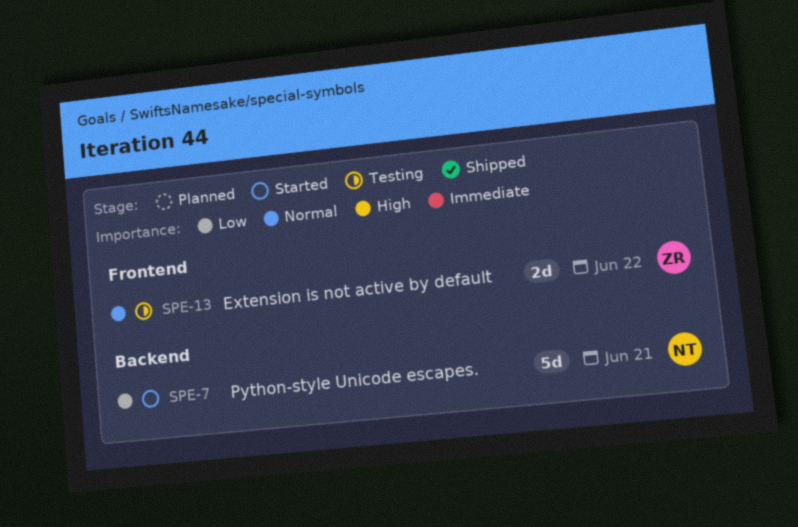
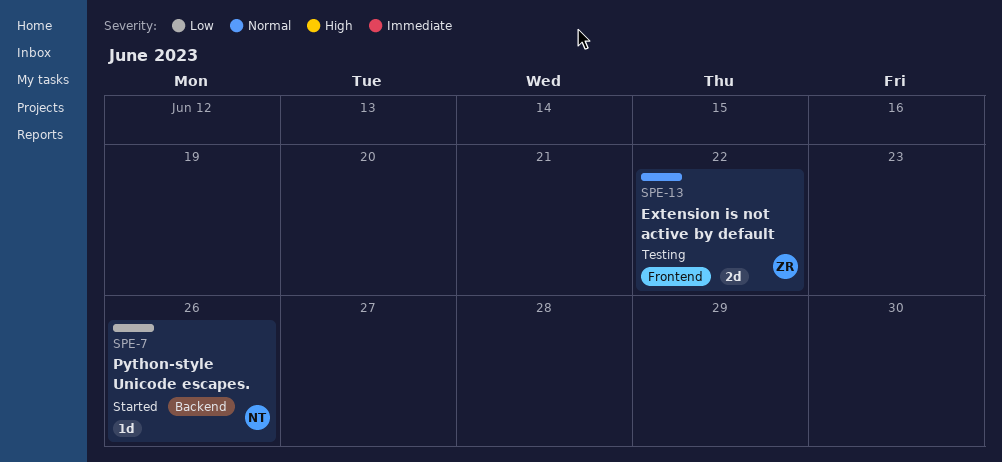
SPE-7, estimate: 5d -> 1d
SPE-7, due: Jun 21 -> Jun 26

